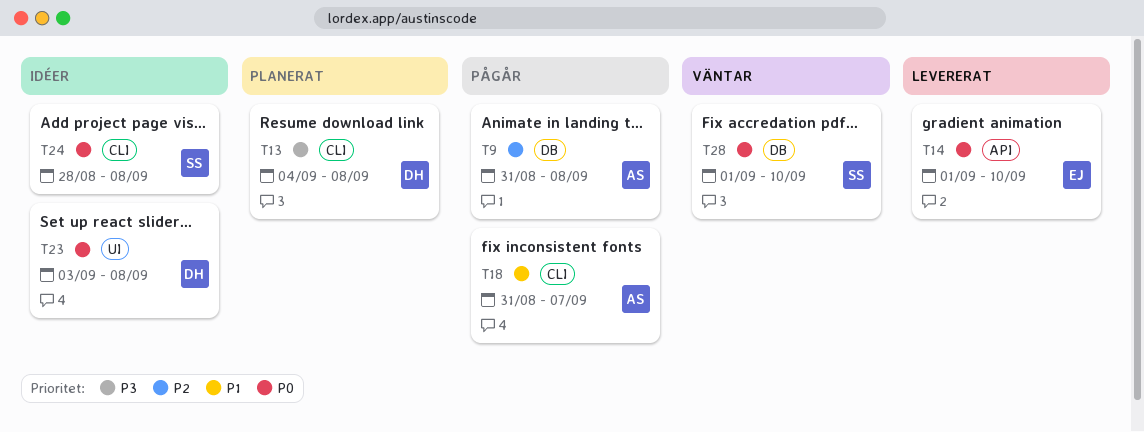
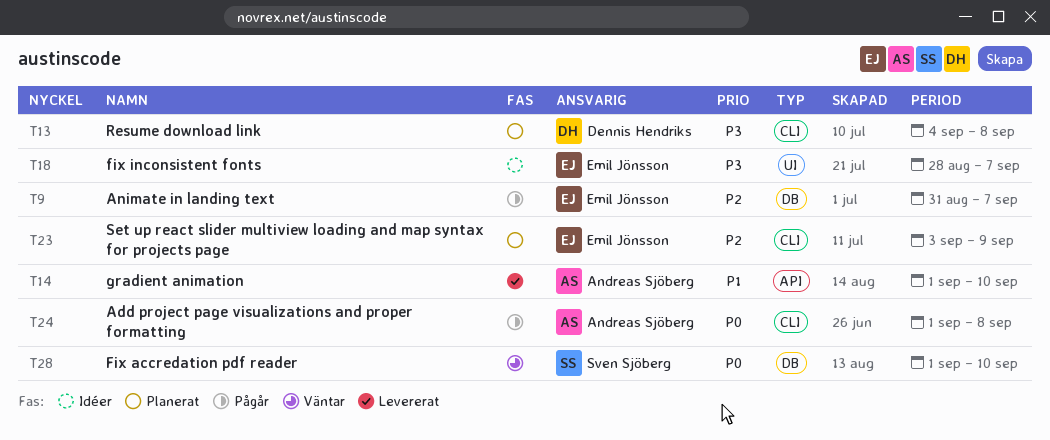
T9, owner: Andreas Sjöberg -> Emil Jönsson
T9, due: Sep 8 -> Sep 7
T14, owner: Emil Jönsson -> Andreas Sjöberg
T14, priority: P0 -> P1
T18, status: Pågår -> Idéer
T18, owner: Andreas Sjöberg -> Emil Jönsson
T18, priority: P1 -> P3
T18, label: CLI -> UI
T18, start: Aug 31 -> Aug 28
T23, status: Idéer -> Planerat
T23, owner: Dennis Hendriks -> Emil Jönsson
T23, priority: P0 -> P2
T23, label: UI -> CLI
T23, due: Sep 8 -> Sep 9
T24, status: Idéer -> Pågår
T24, owner: Sven Sjöberg -> Andreas Sjöberg
T24, start: Aug 28 -> Sep 1

